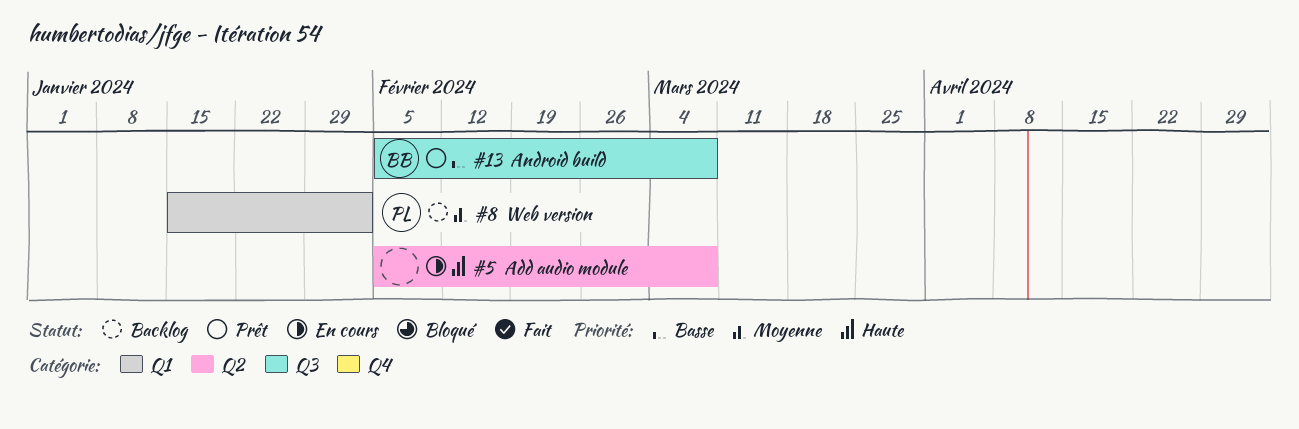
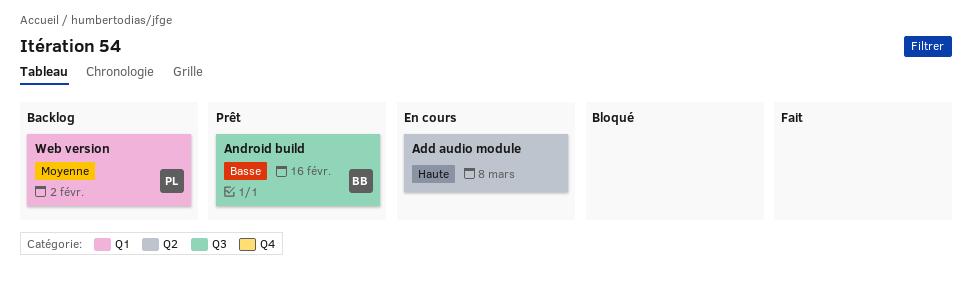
Android build, due: Mar 8 -> Feb 16

